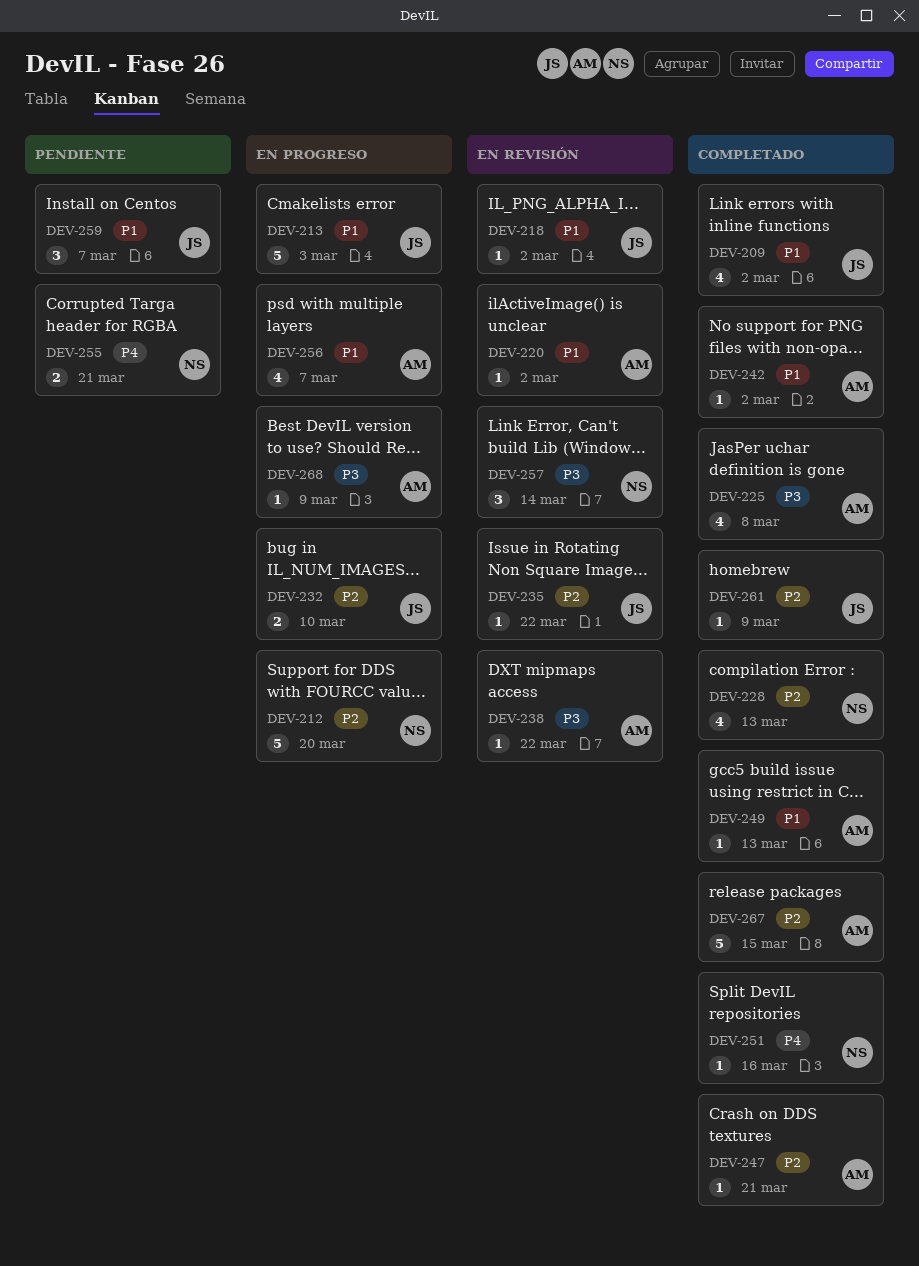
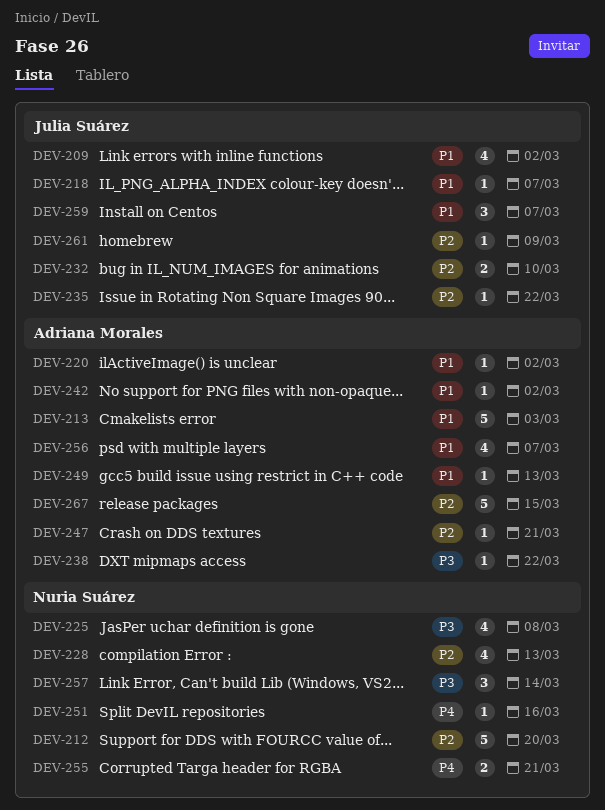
DEV-213, owner: Julia Suárez -> Adriana Morales
DEV-218, due: Mar 2 -> Mar 7
DEV-225, owner: Adriana Morales -> Nuria Suárez
DEV-268: present -> none

